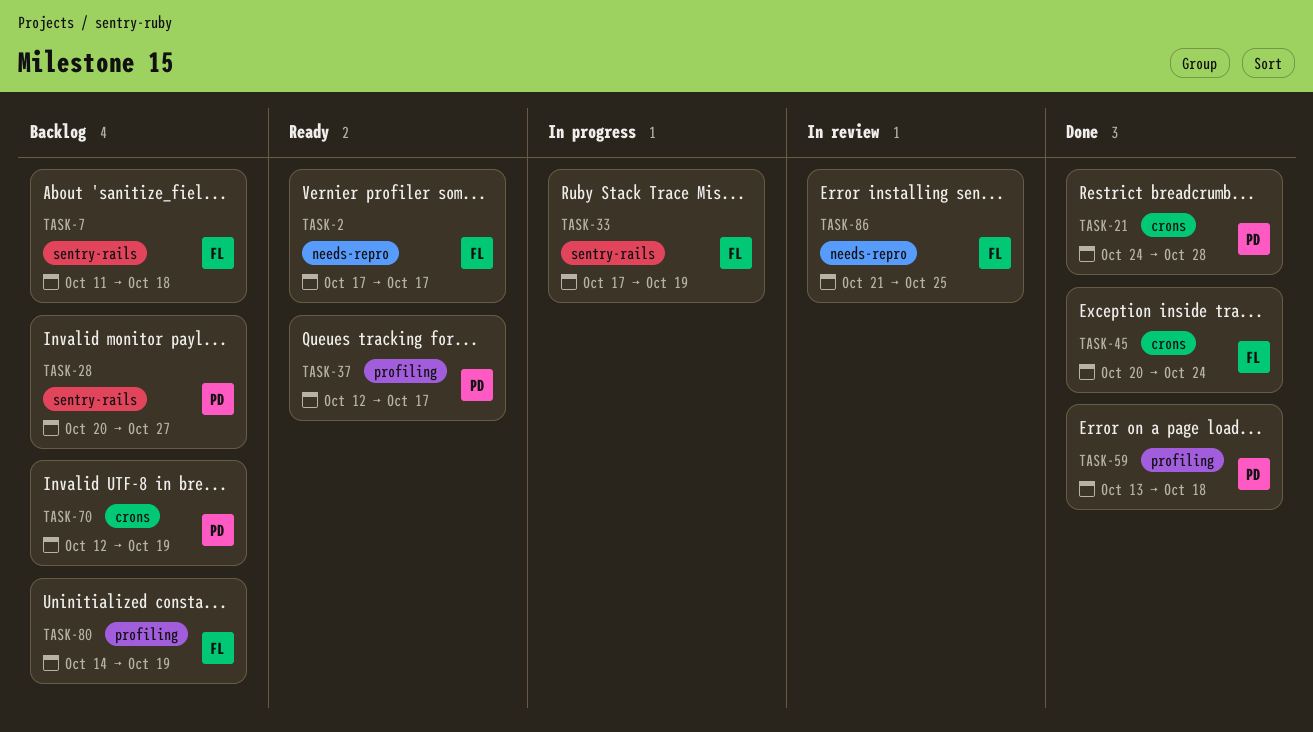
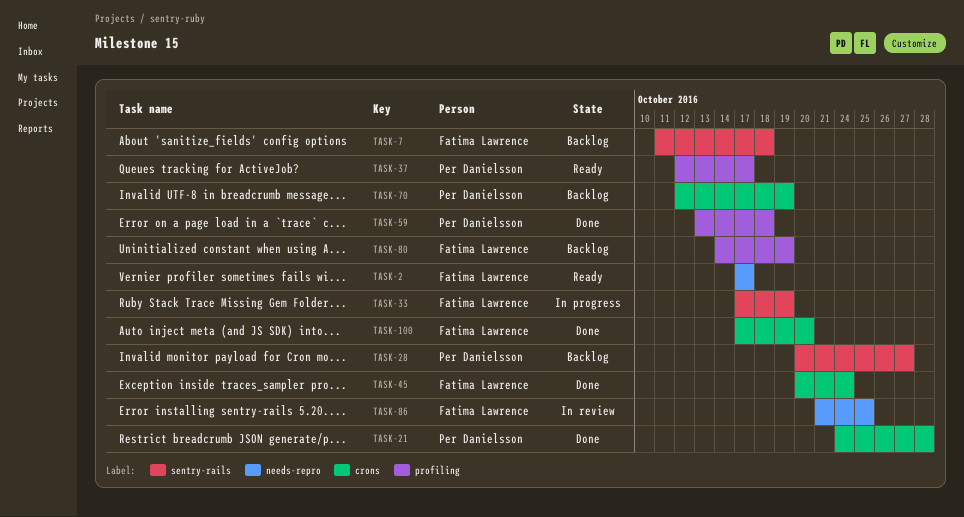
TASK-100: none -> present

